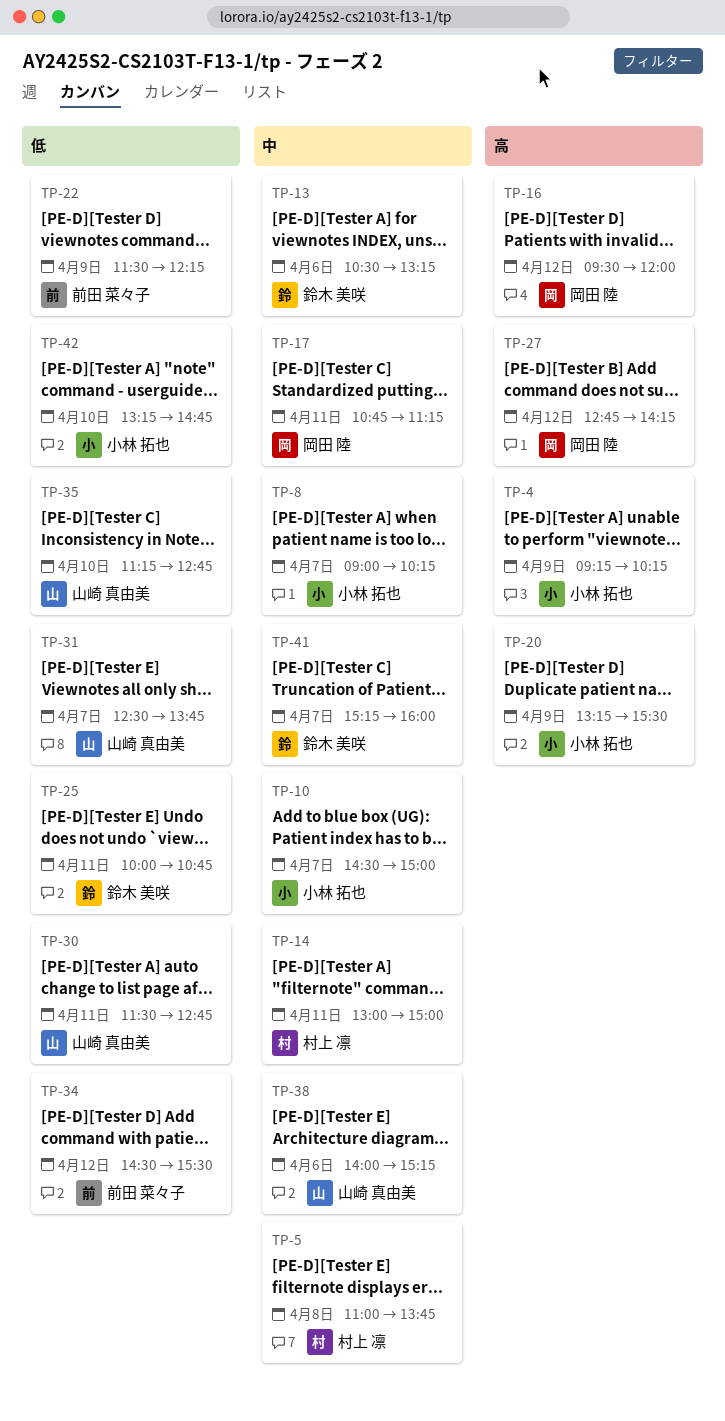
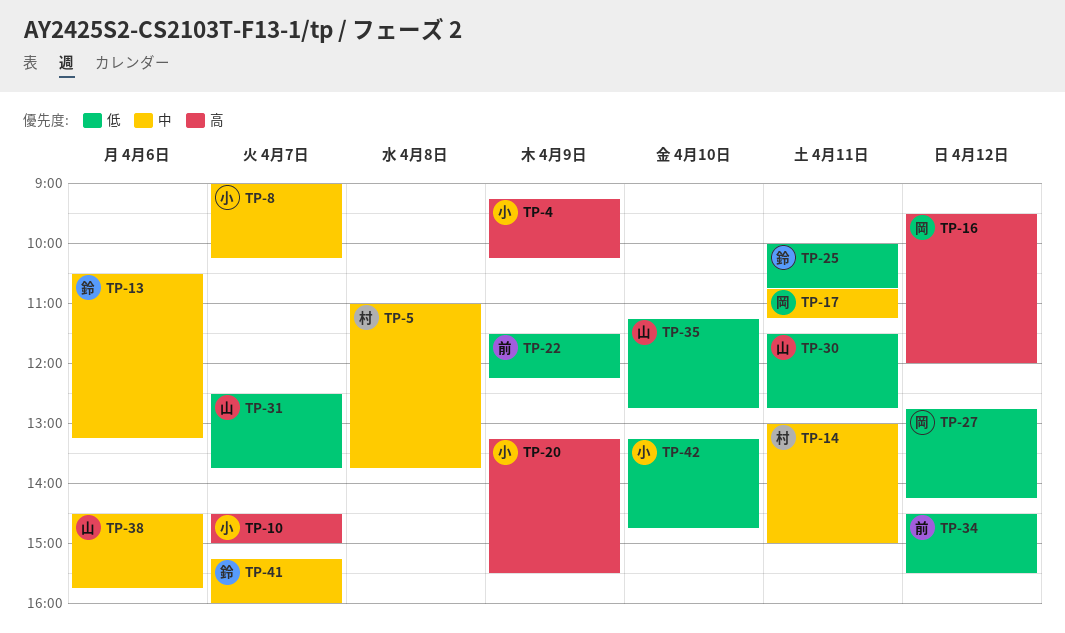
TP-10, priority: 中 -> 高
TP-27, priority: 高 -> 低
TP-38, begins: 14:00 -> 14:30
TP-38, ends: 15:15 -> 15:45

